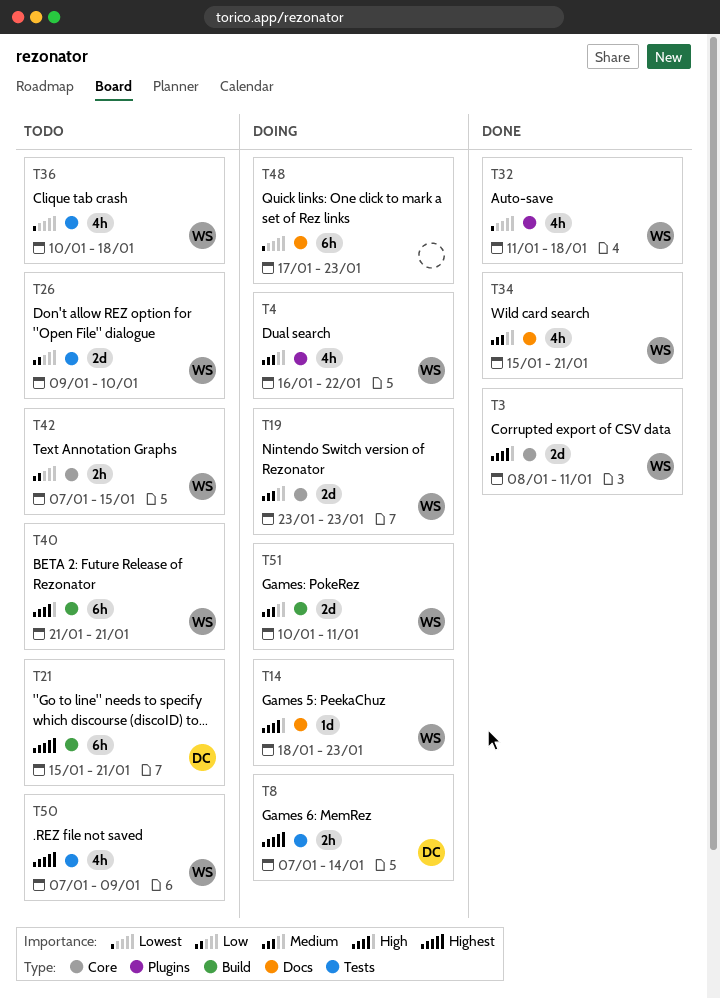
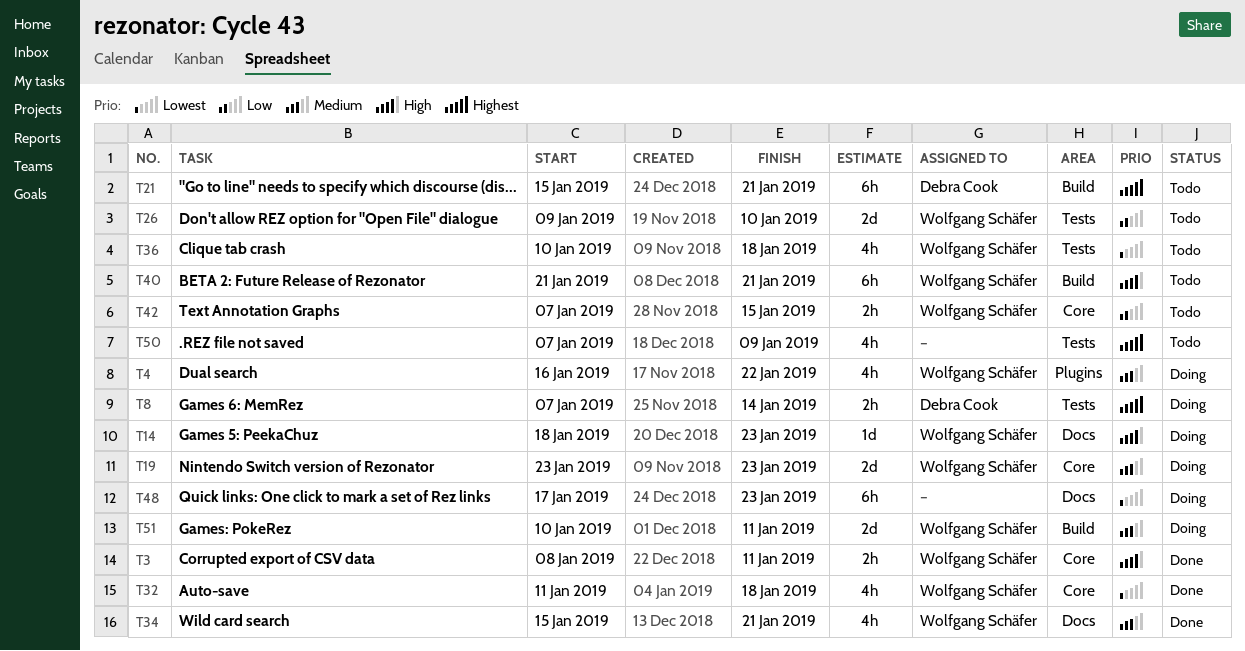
T3, estimate: 2d -> 2h
T32, label: Plugins -> Core
T50, owner: Wolfgang Schäfer -> none

